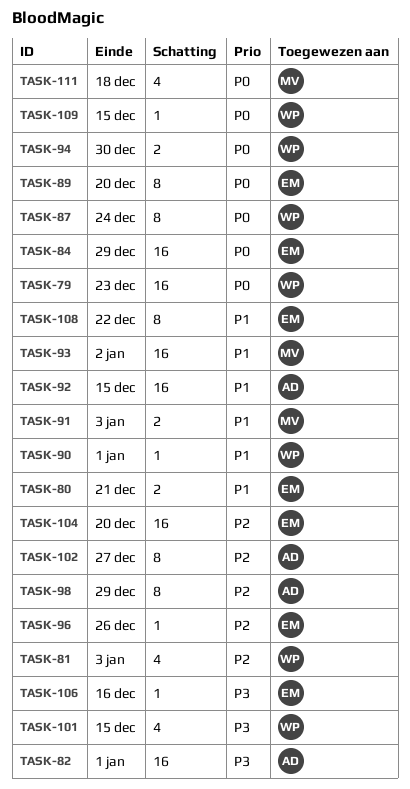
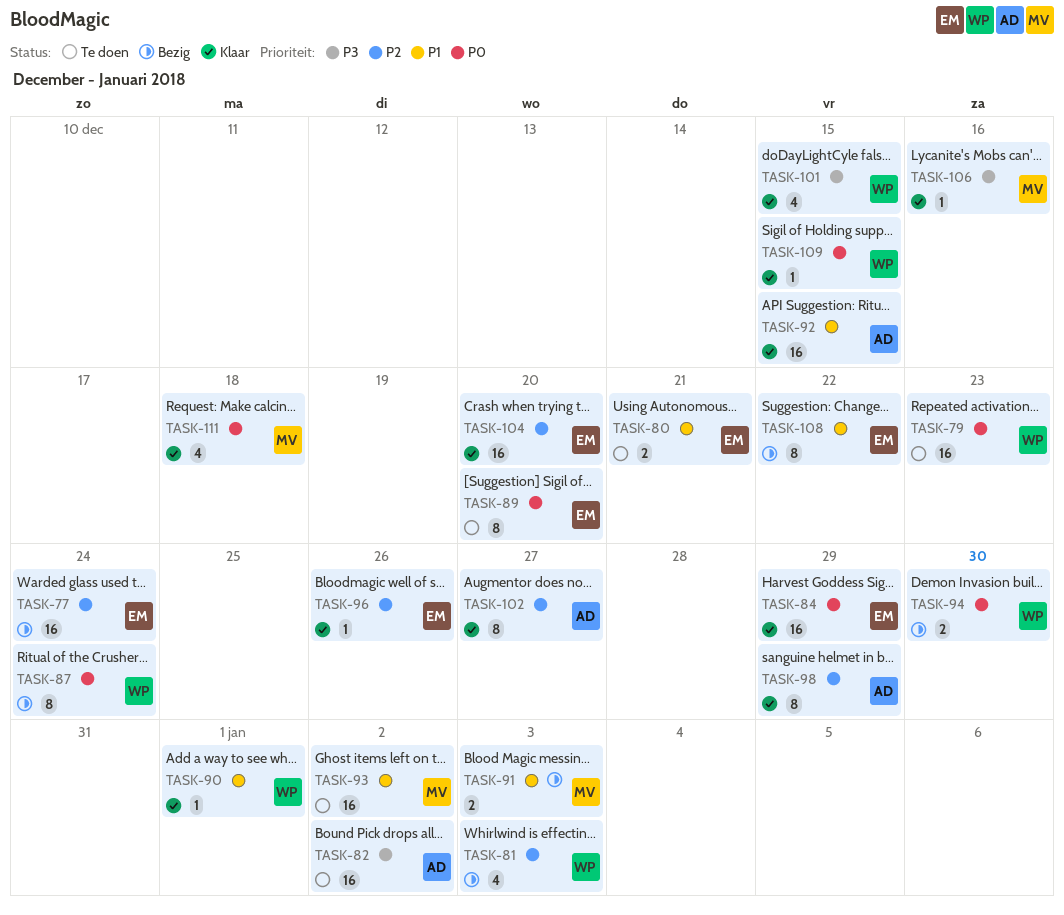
TASK-77: none -> present
TASK-82, due: Jan 1 -> Jan 2
TASK-106, owner: EM -> MV

